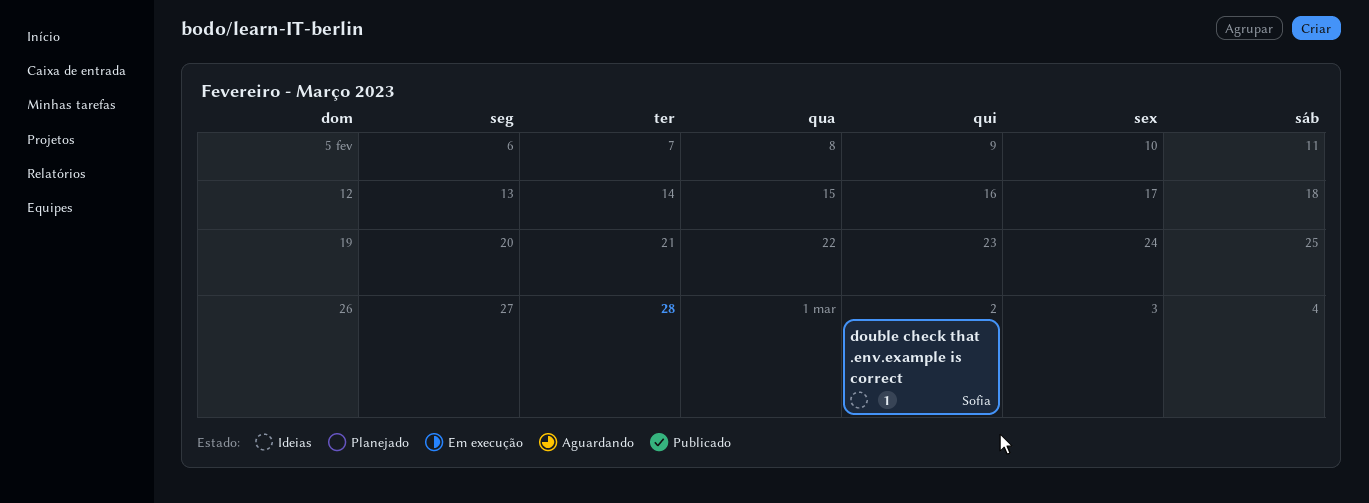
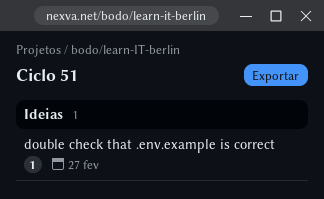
double check that .env.example is correct, due: Mar 2 -> Feb 27

